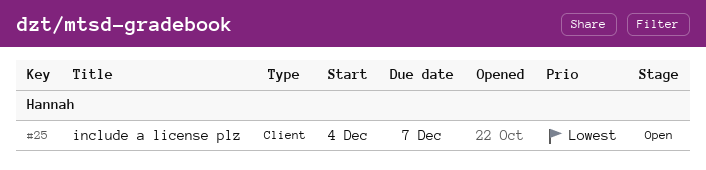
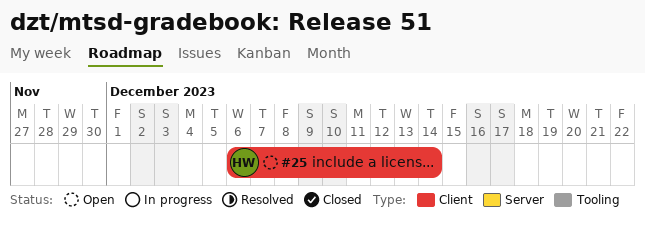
#25, start: Dec 4 -> Dec 6
#25, due: Dec 7 -> Dec 14

